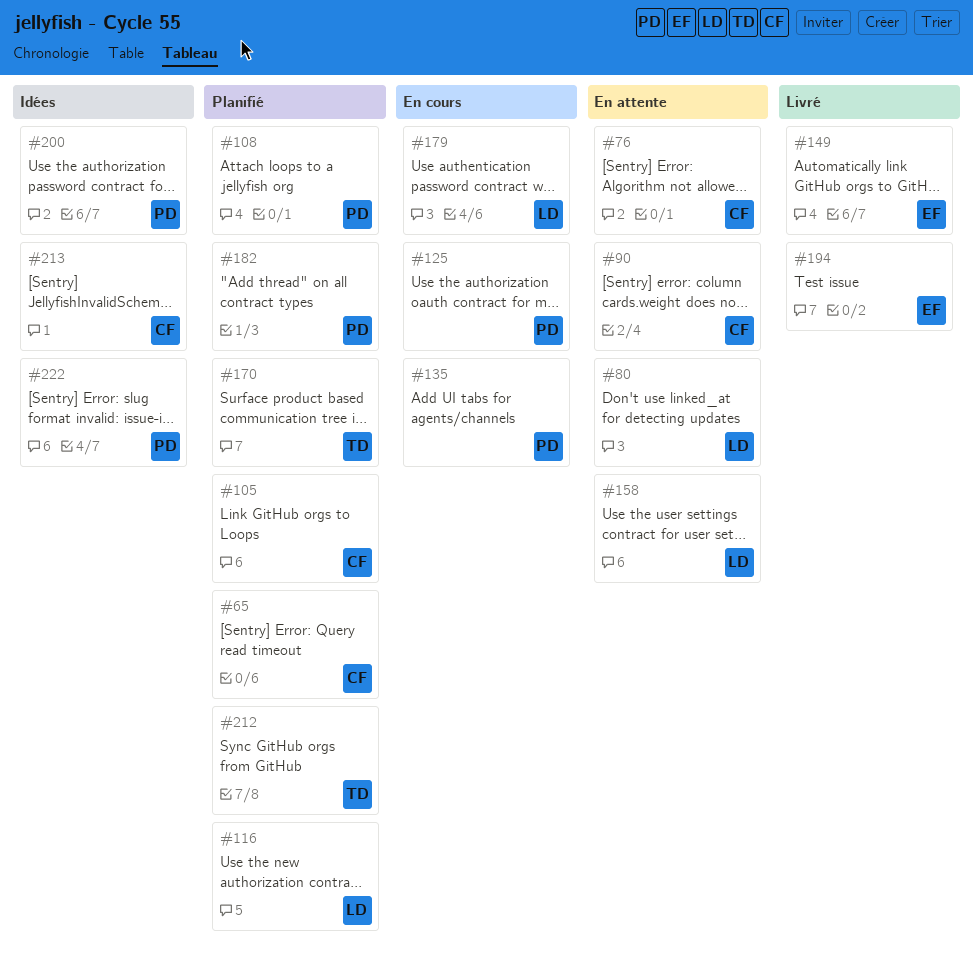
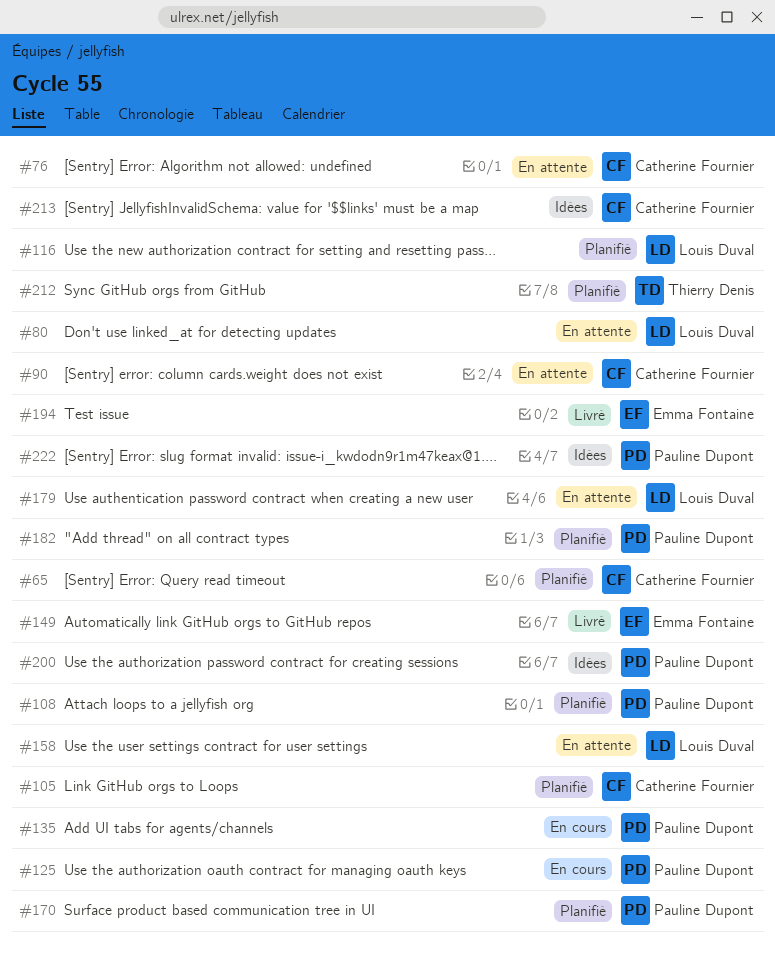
#170, owner: Thierry Denis -> Pauline Dupont
#179, status: En cours -> En attente

